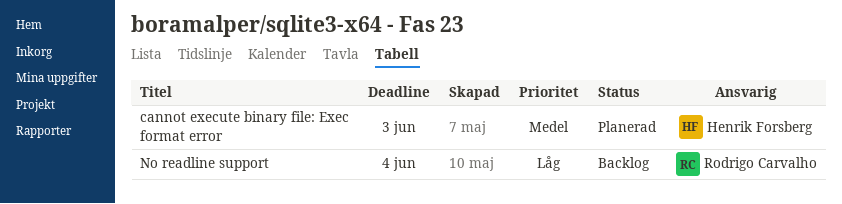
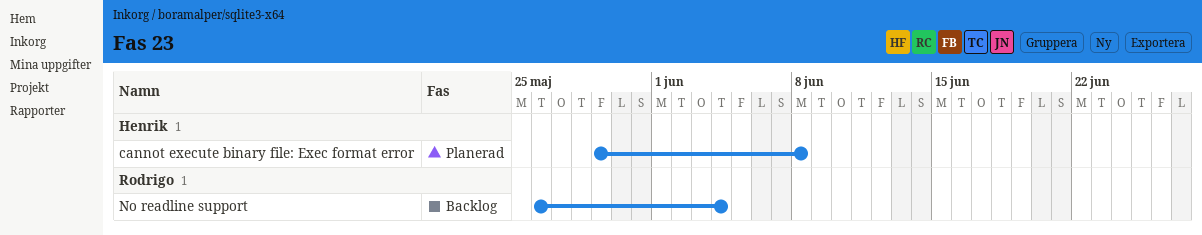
cannot execute binary file: Exec format error, due: Jun 3 -> Jun 8

